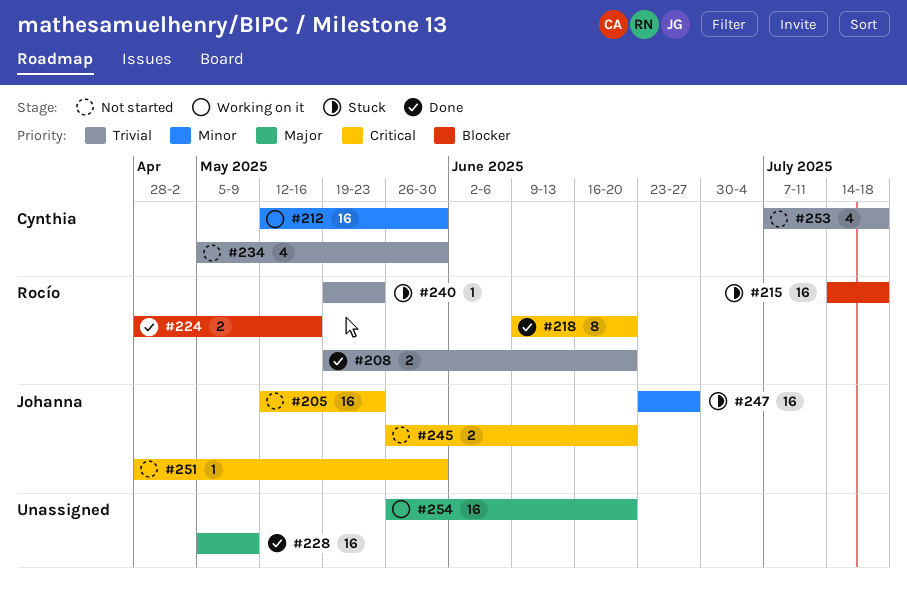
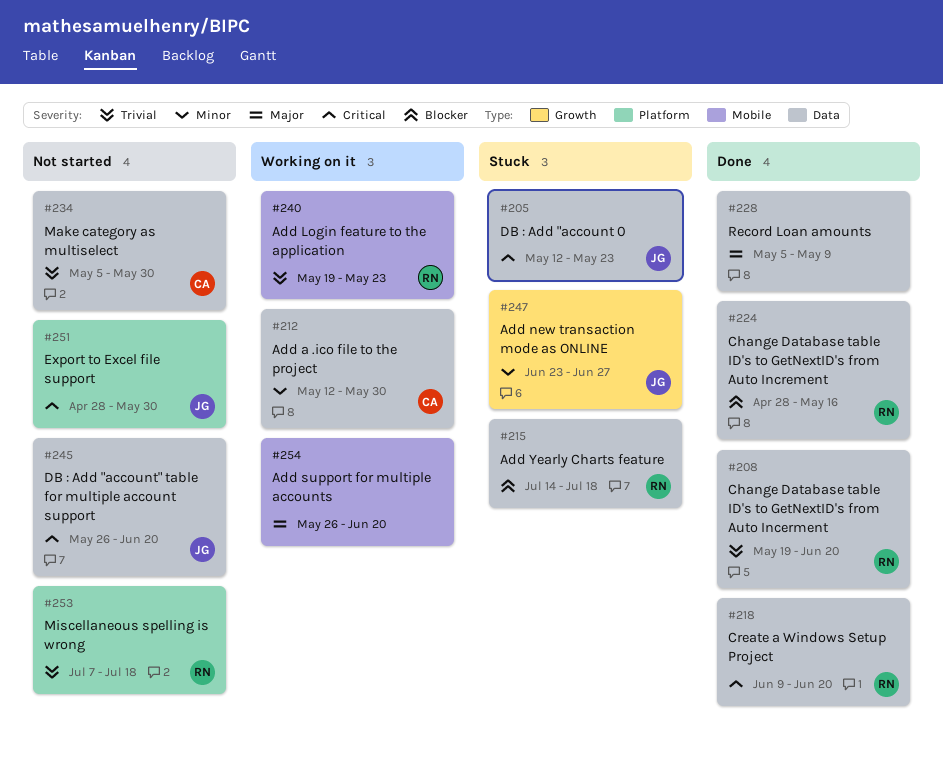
#205, status: Not started -> Stuck
#240, status: Stuck -> Working on it
#253, owner: Cynthia -> Rocío

